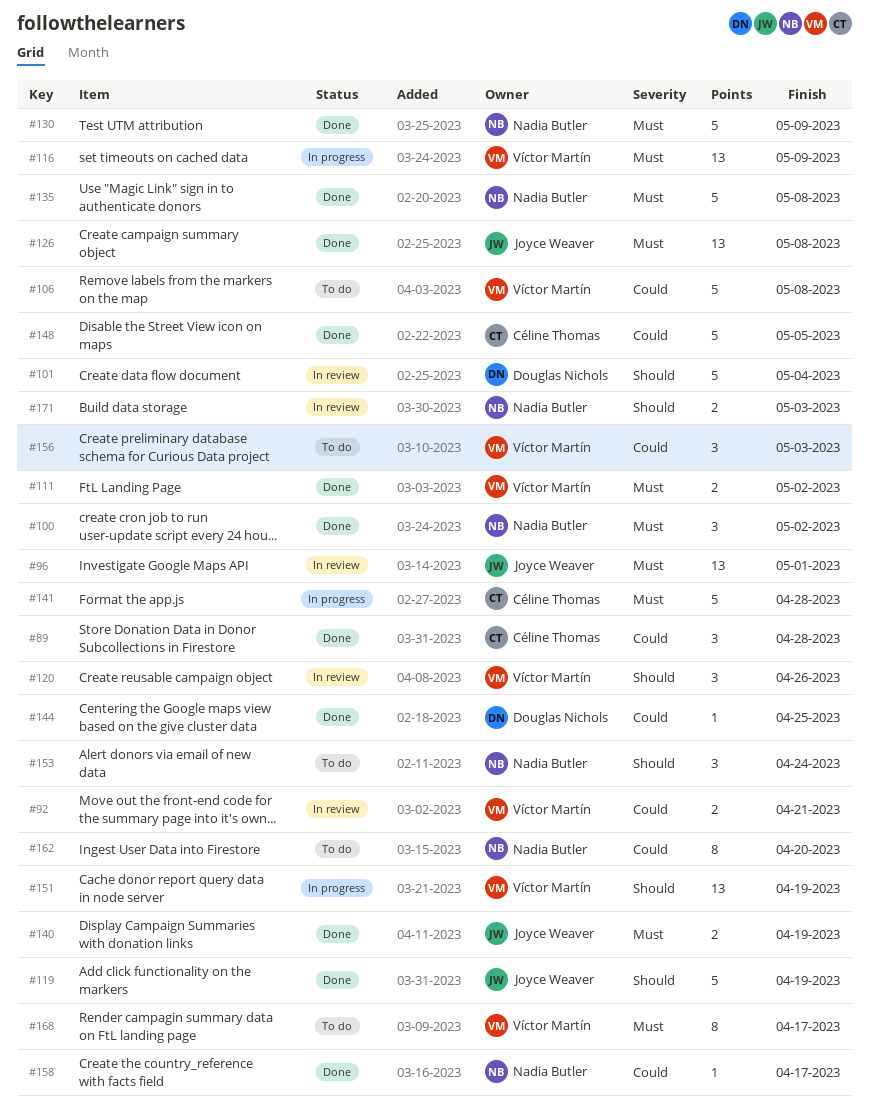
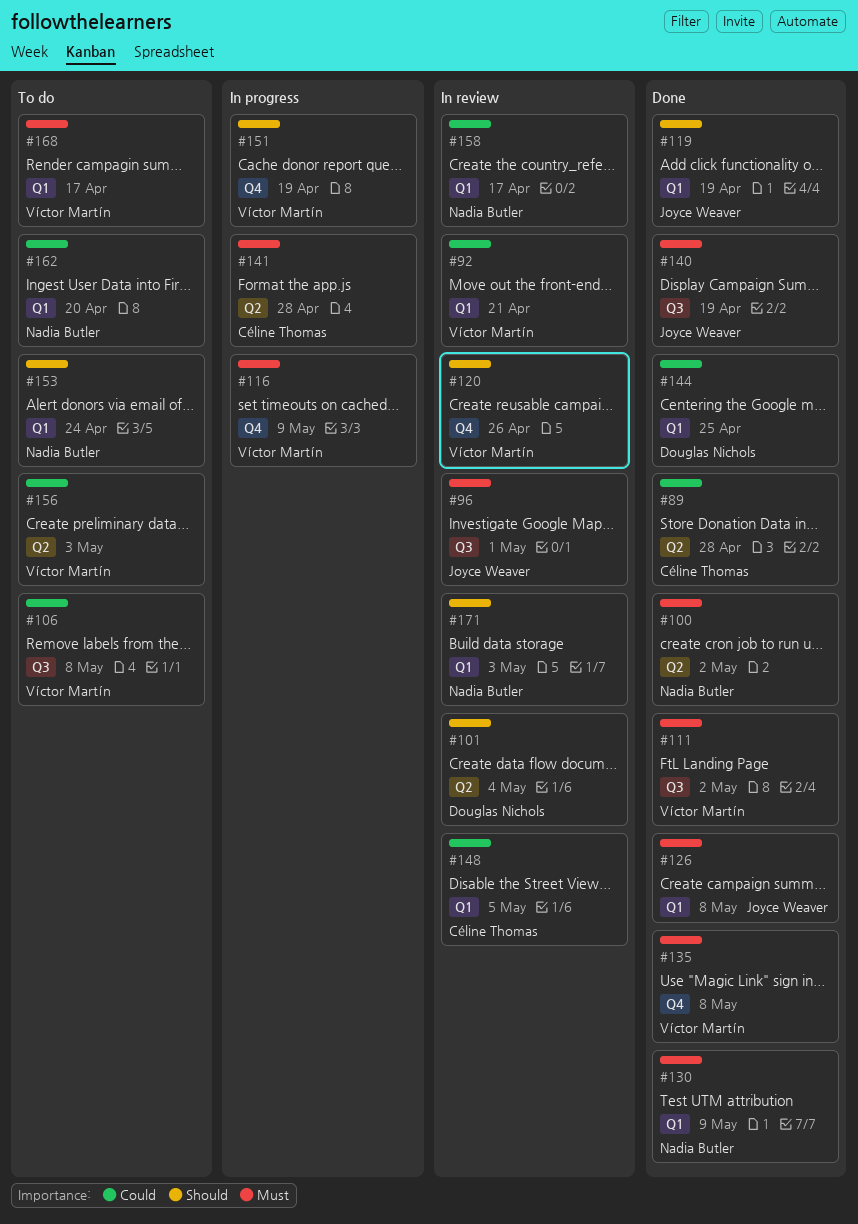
#135, owner: Nadia Butler -> Víctor Martín
#148, status: Done -> In review
#158, status: Done -> In review

